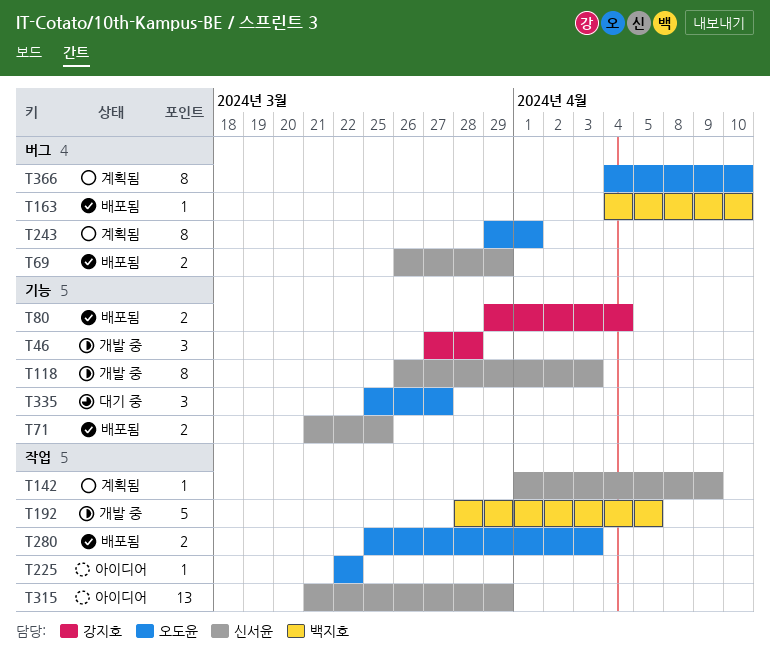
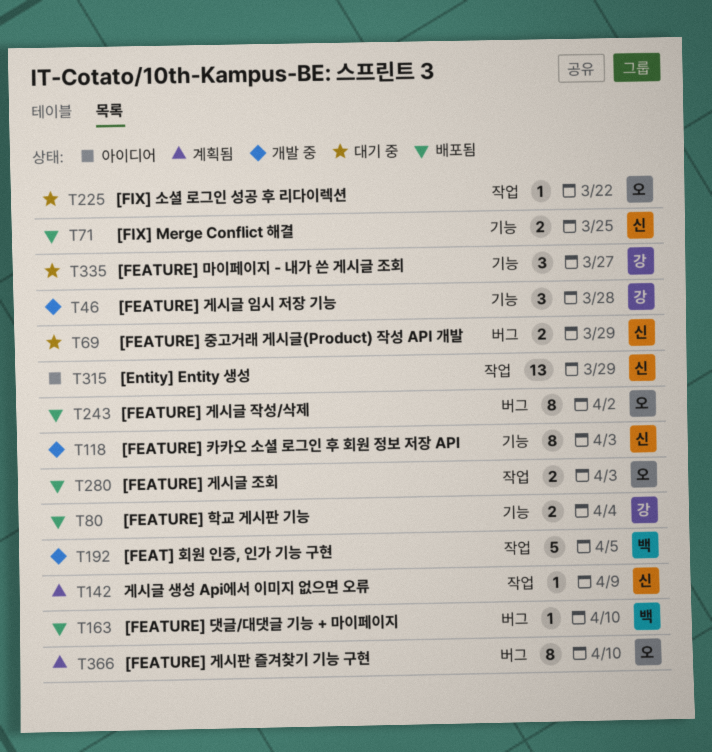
T69, status: 배포됨 -> 대기 중
T225, status: 아이디어 -> 대기 중
T243, status: 계획됨 -> 배포됨
T243, due: Apr 1 -> Apr 2
T335, owner: 오도윤 -> 강지호

